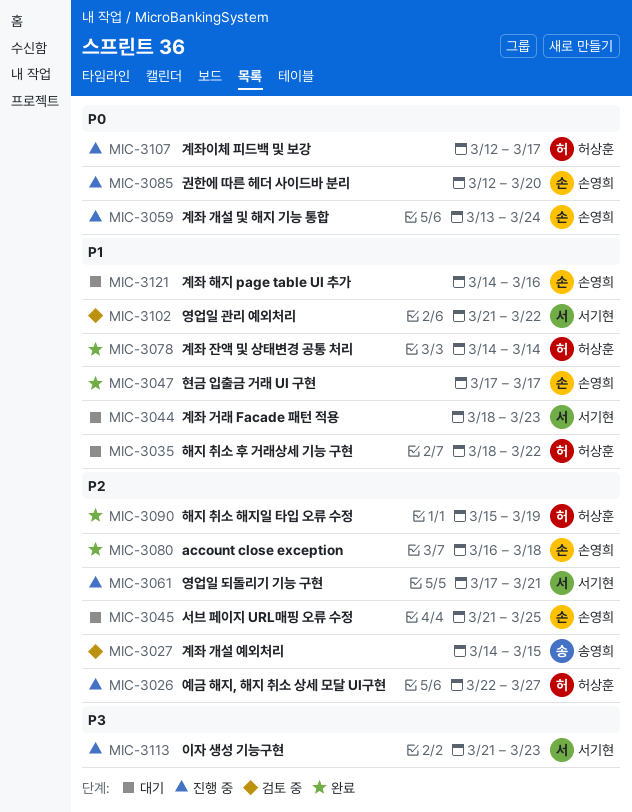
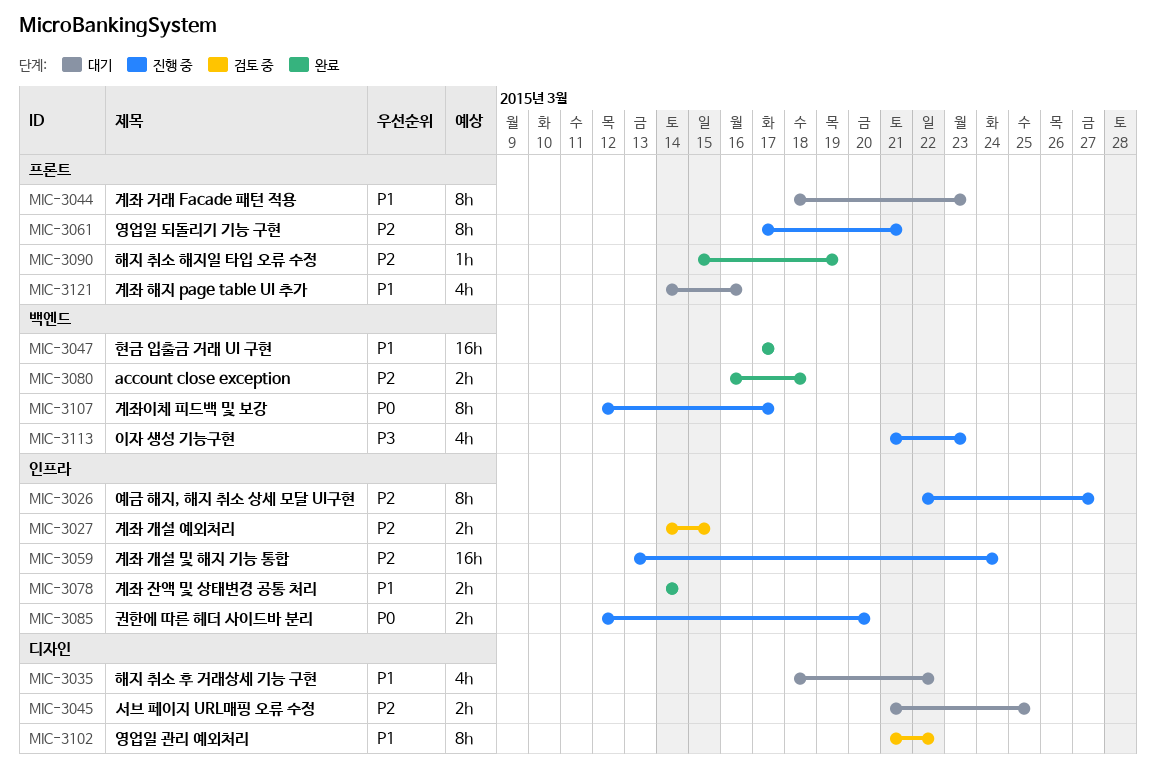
MIC-3059, priority: P0 -> P2

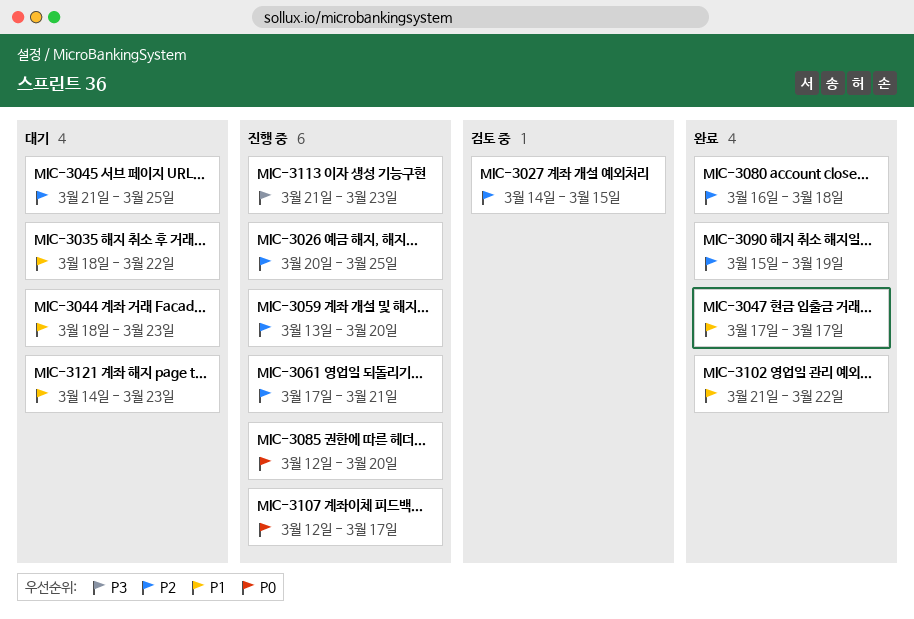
MIC-3026, start: Mar 22 -> Mar 20
MIC-3026, due: Mar 27 -> Mar 25
MIC-3059, due: Mar 24 -> Mar 20
MIC-3078: present -> none
MIC-3102, status: 검토 중 -> 완료
MIC-3121, due: Mar 16 -> Mar 23

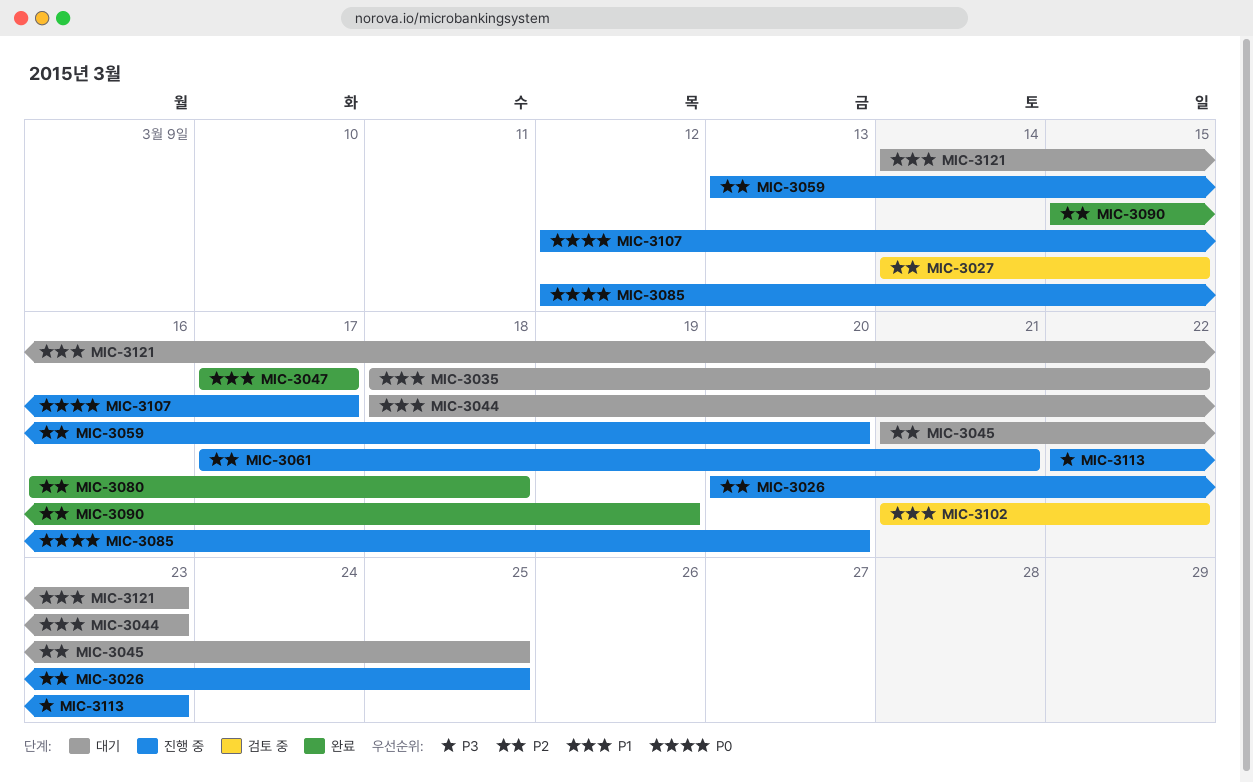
MIC-3102, status: 완료 -> 검토 중
MIC-3113, start: Mar 21 -> Mar 22

